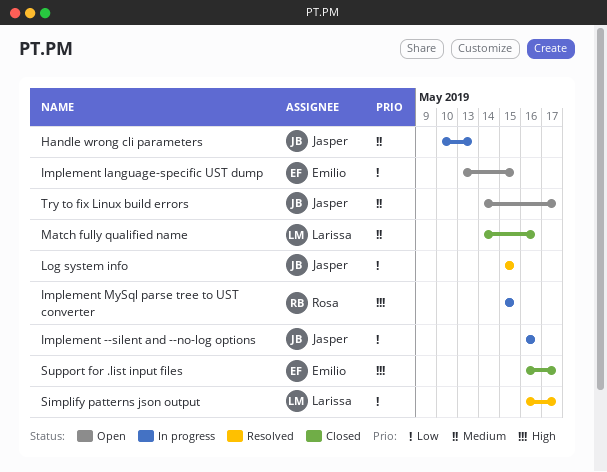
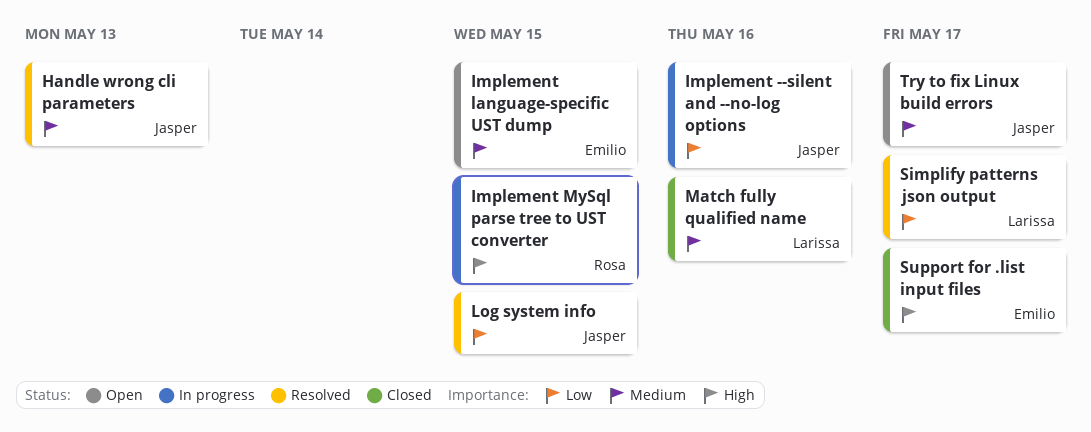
Handle wrong cli parameters, status: In progress -> Resolved
Implement language-specific UST dump, priority: Low -> Medium

